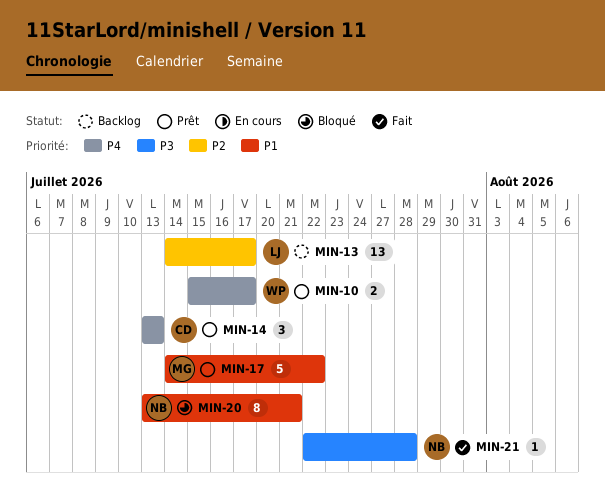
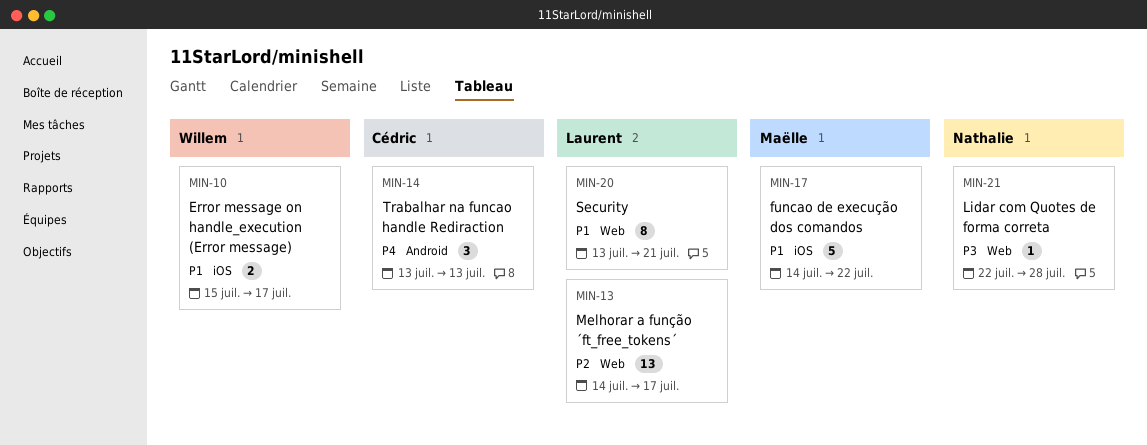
MIN-10, priority: P4 -> P1
MIN-20, owner: Nathalie -> Laurent

